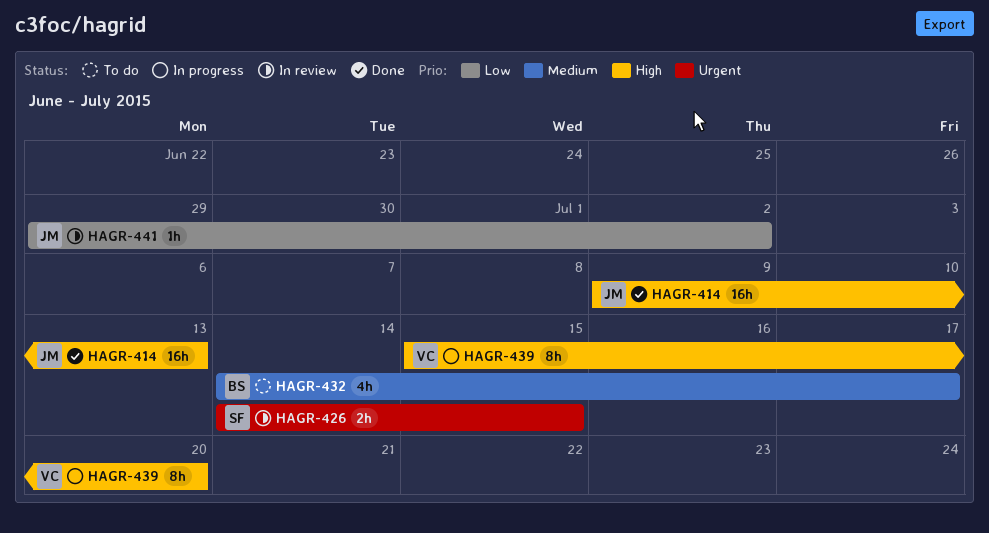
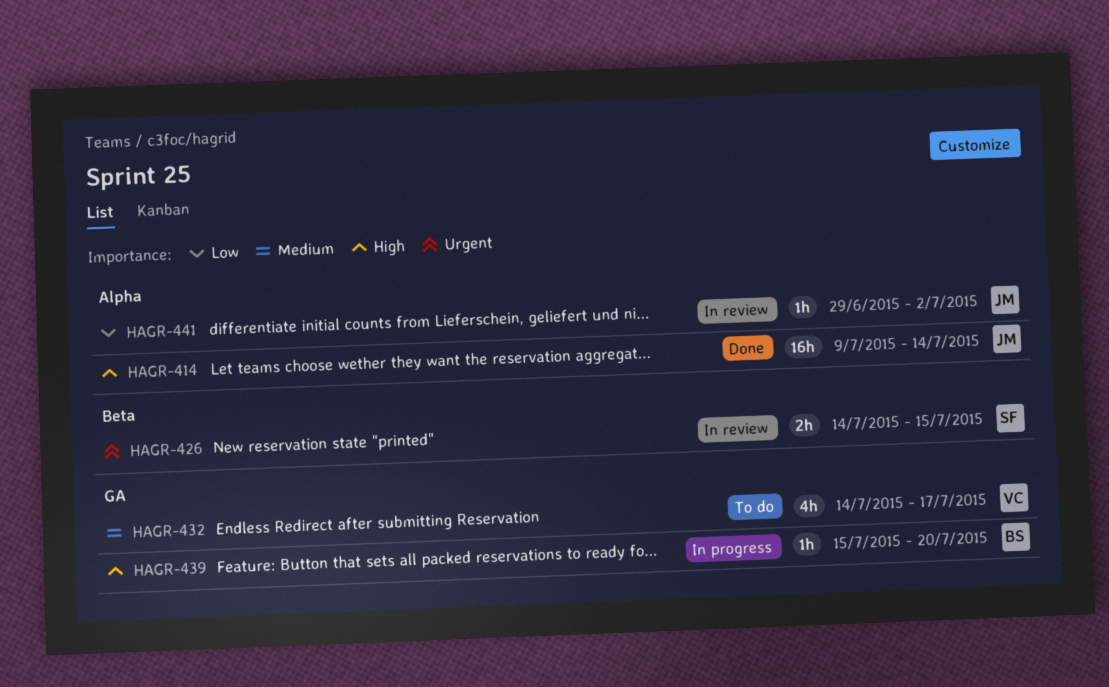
HAGR-414, due: Jul 13 -> Jul 14
HAGR-432, owner: BS -> VC
HAGR-439, owner: VC -> BS
HAGR-439, estimate: 8h -> 1h

